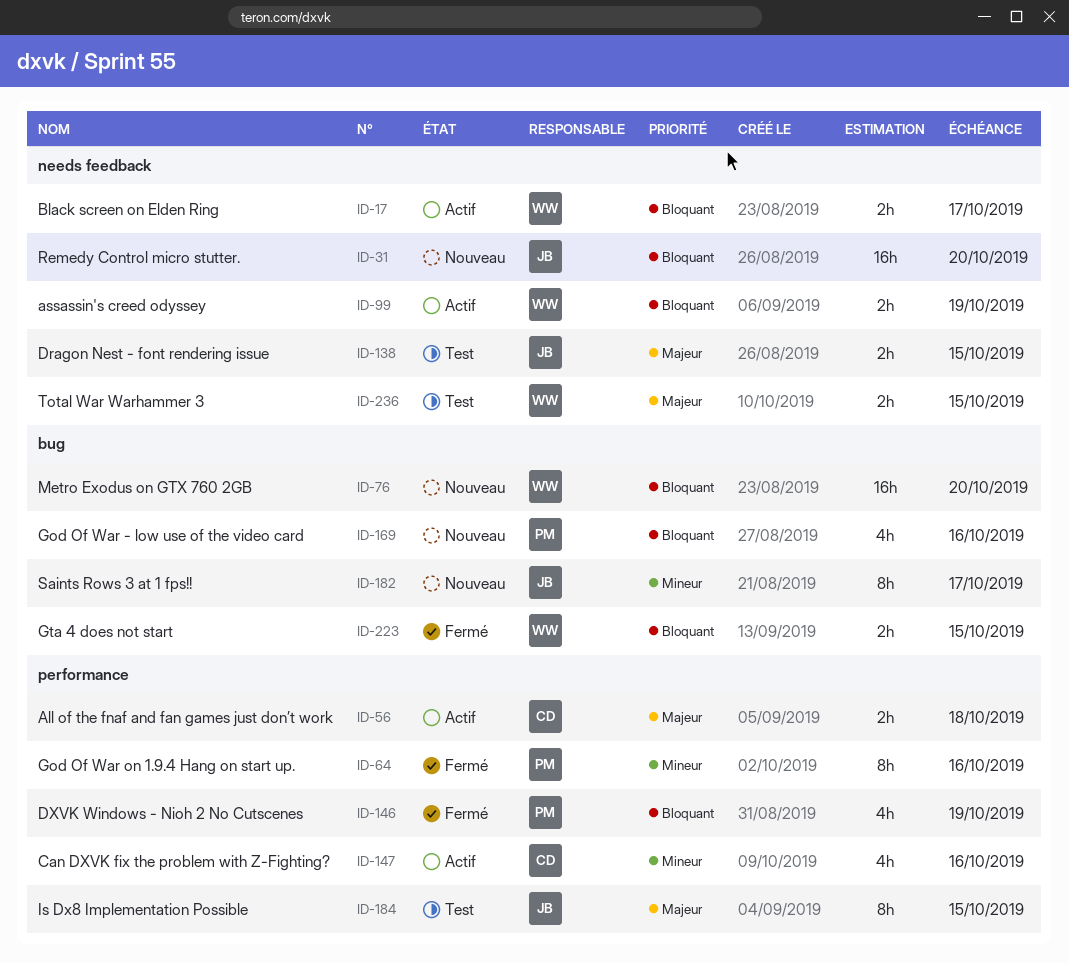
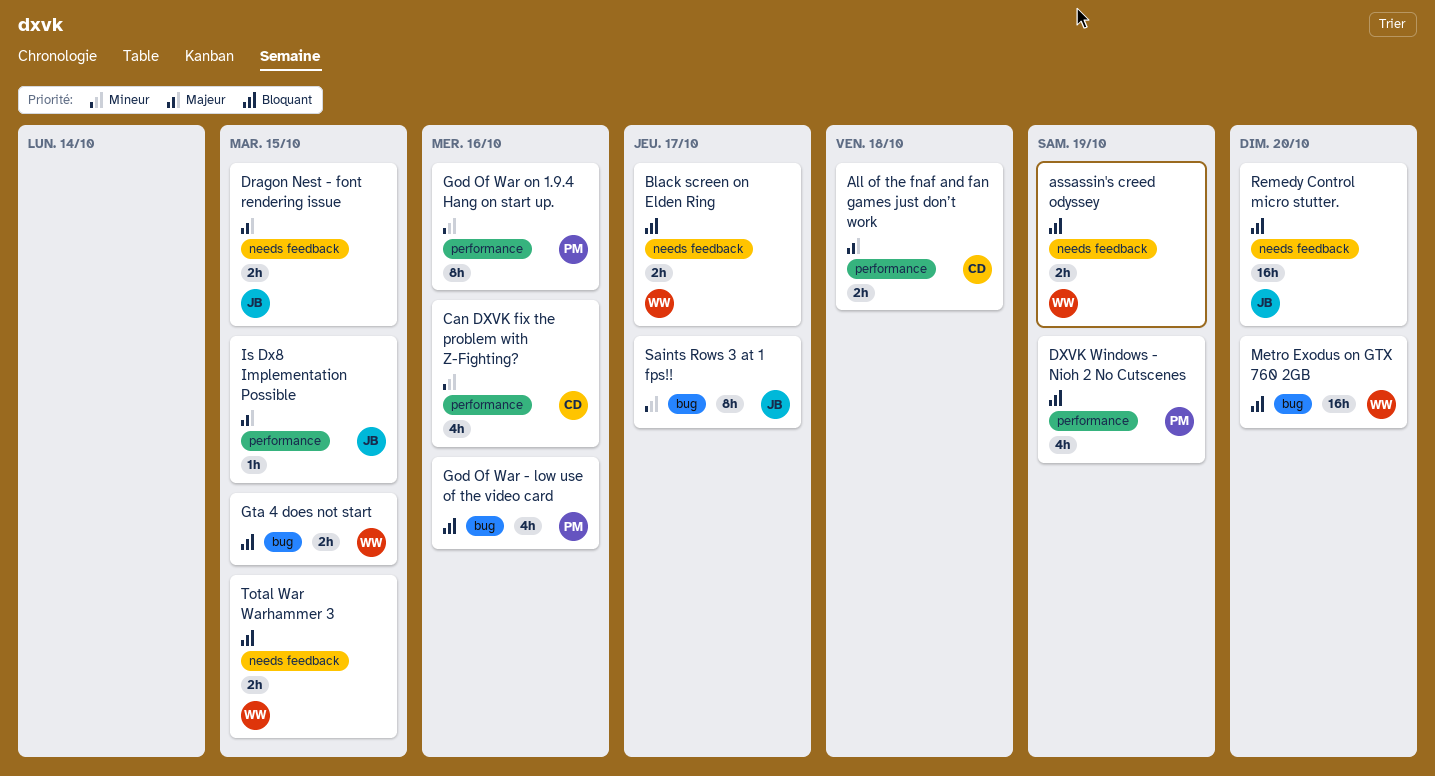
Is Dx8 Implementation Possible, estimate: 8h -> 1h
Total War Warhammer 3, priority: Majeur -> Bloquant

